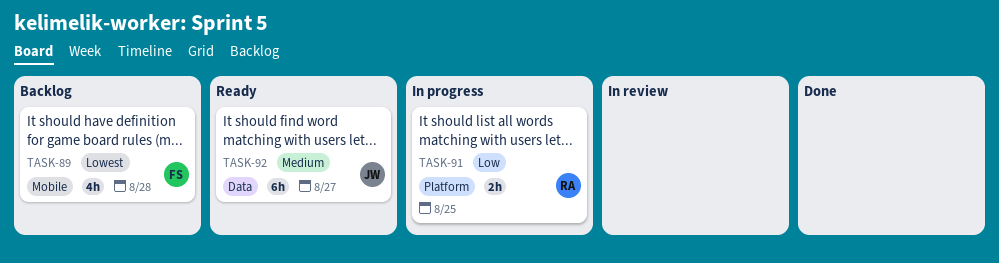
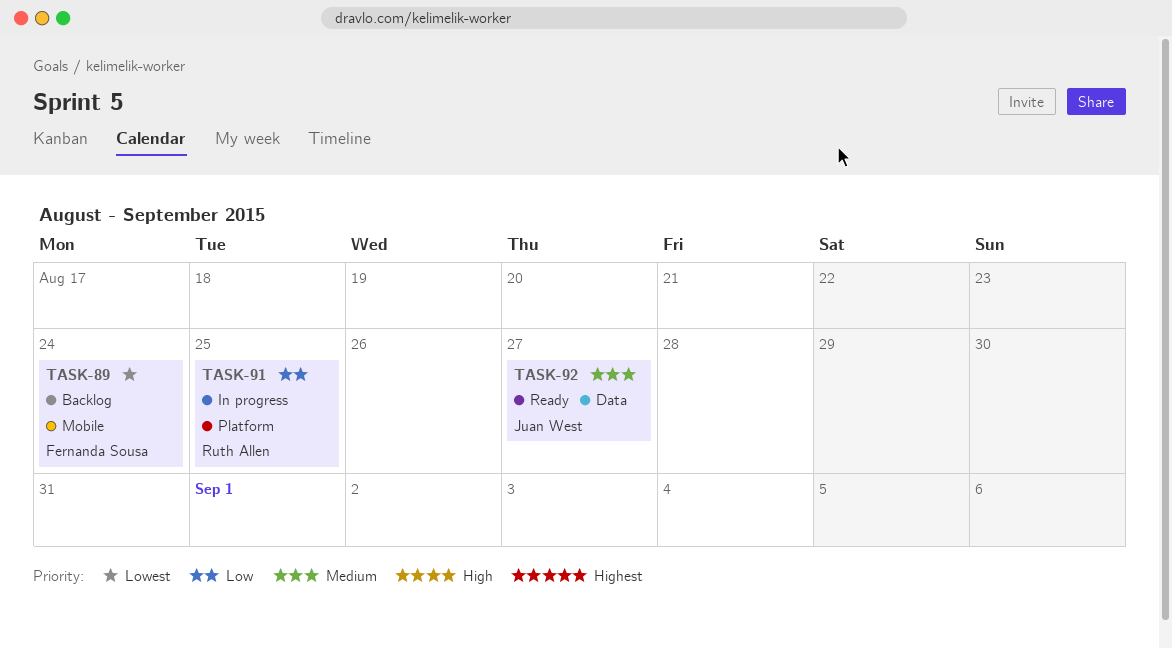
TASK-89, due: Aug 28 -> Aug 24

